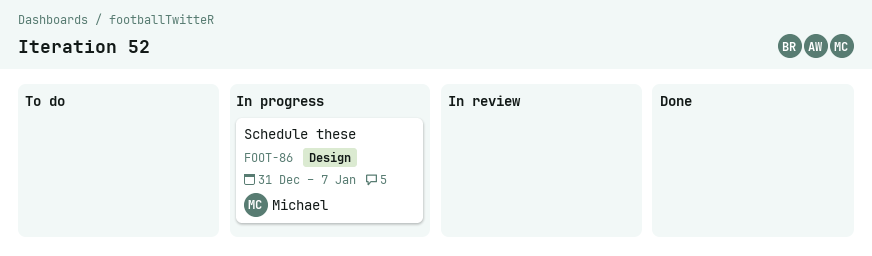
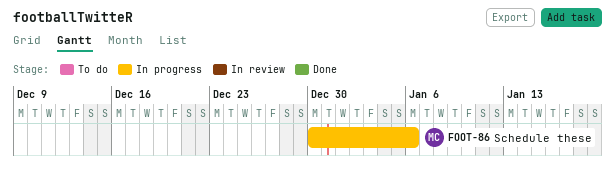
FOOT-86, start: Dec 31 -> Dec 30
FOOT-86, due: Jan 7 -> Jan 6

